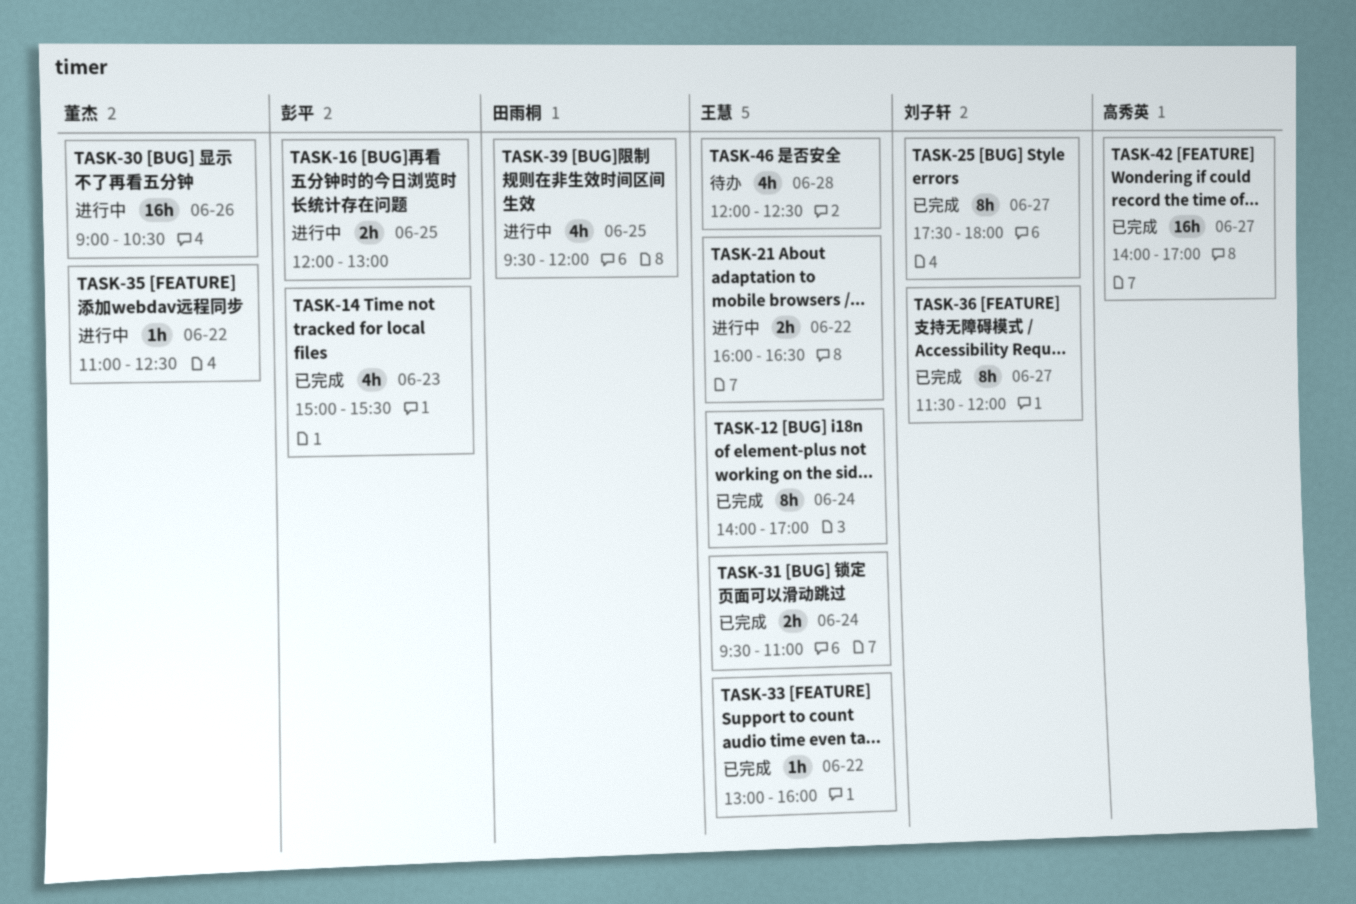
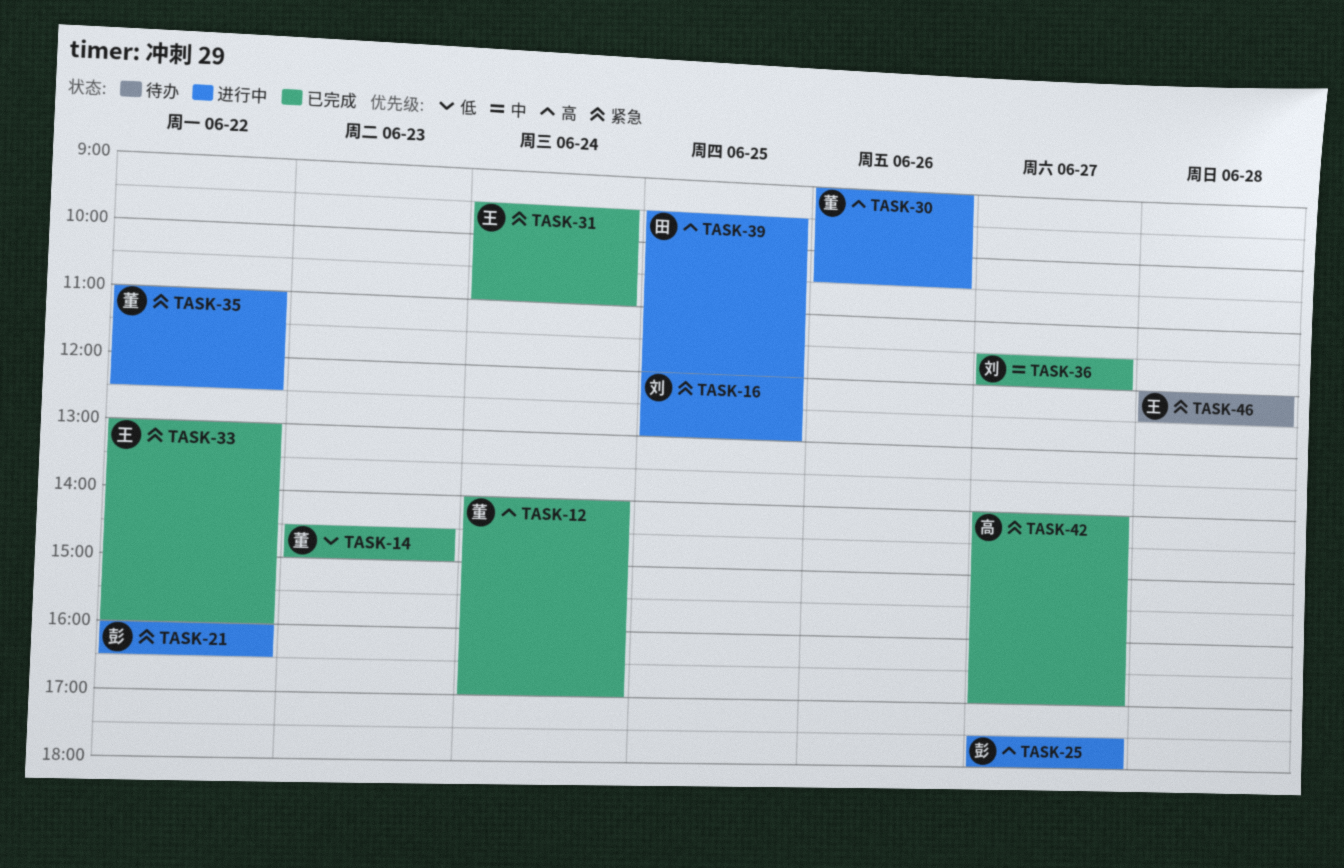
TASK-12, owner: 王慧 -> 董杰
TASK-14, owner: 彭平 -> 董杰
TASK-14, begins: 15:00 -> 14:30
TASK-14, ends: 15:30 -> 15:00
TASK-16, owner: 彭平 -> 刘子轩
TASK-21, owner: 王慧 -> 彭平
TASK-25, status: 已完成 -> 进行中
TASK-25, owner: 刘子轩 -> 彭平

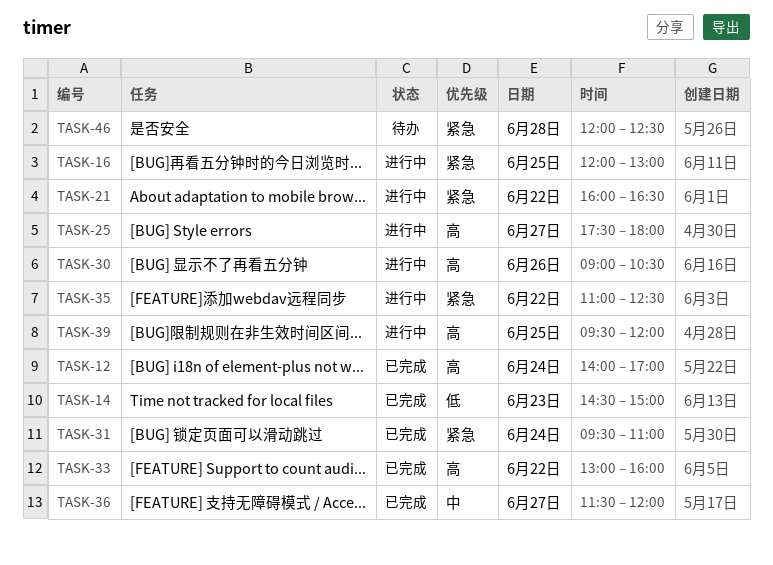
TASK-33, priority: 紧急 -> 高
TASK-42: present -> none

